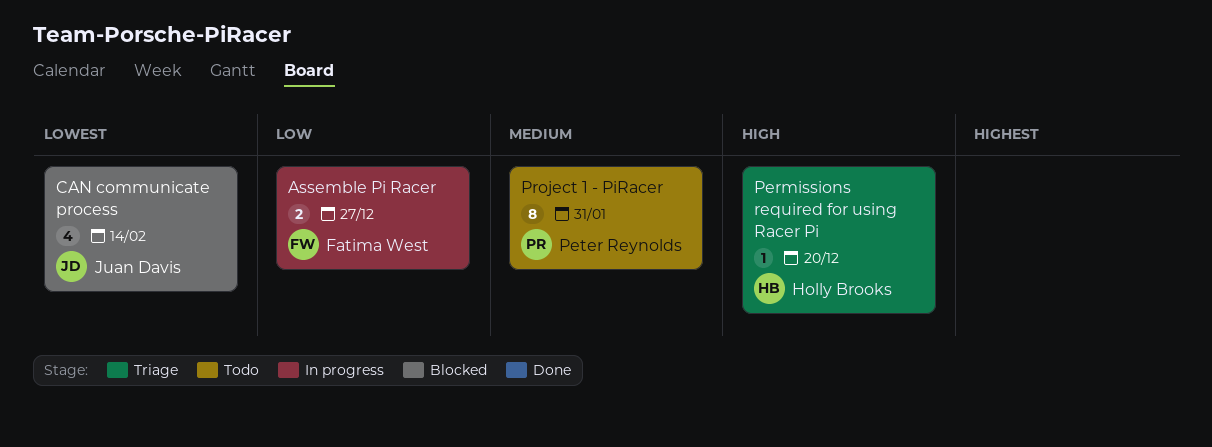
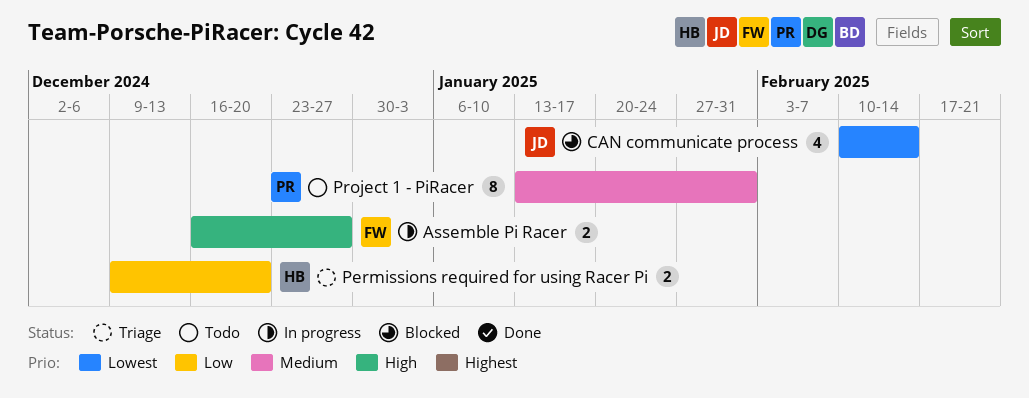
Assemble Pi Racer, priority: Low -> High
Permissions required for using Racer Pi, priority: High -> Low
Permissions required for using Racer Pi, estimate: 1 -> 2

